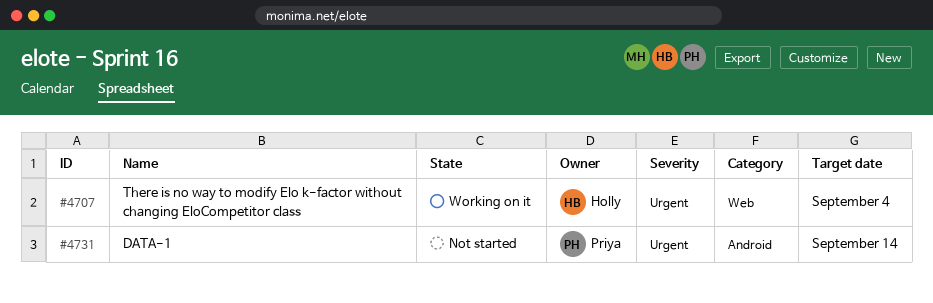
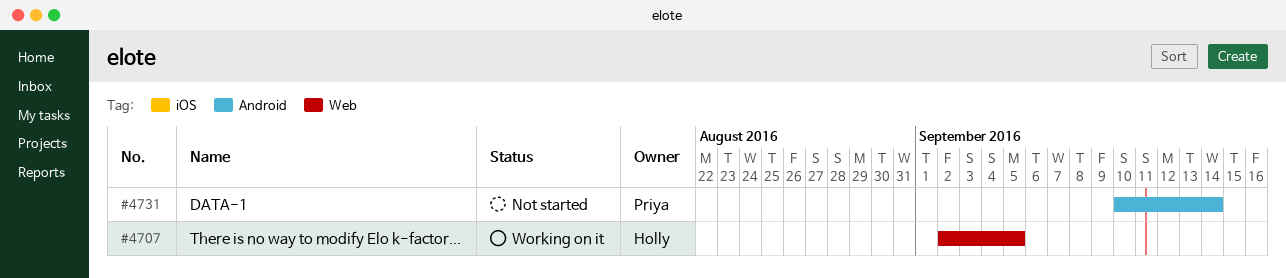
#4707, due: Sep 4 -> Sep 5

